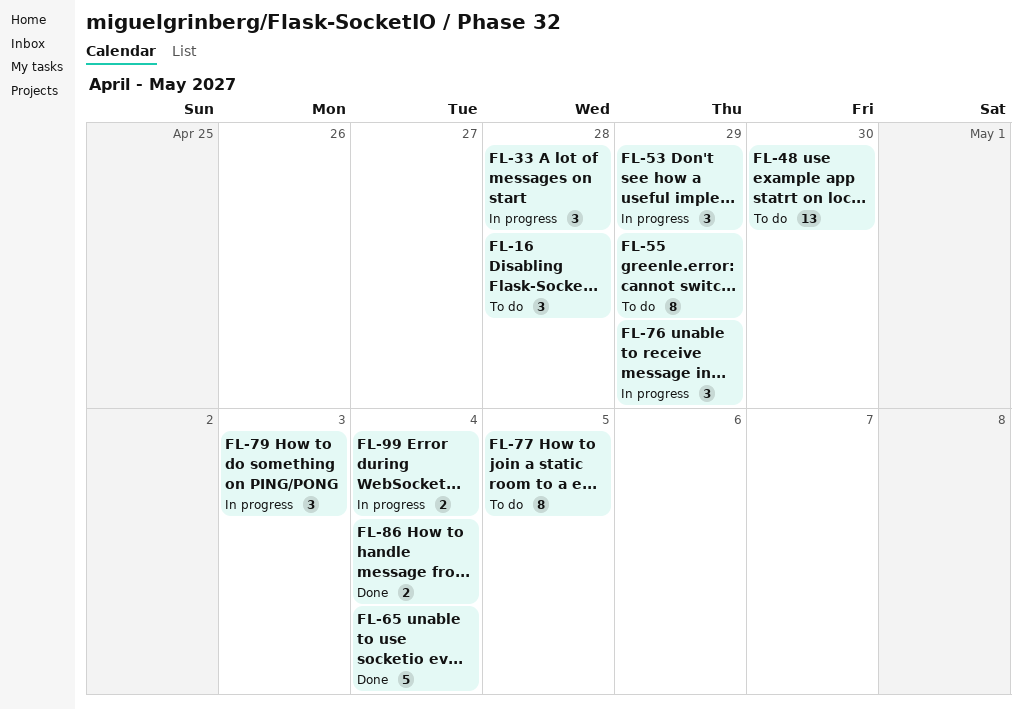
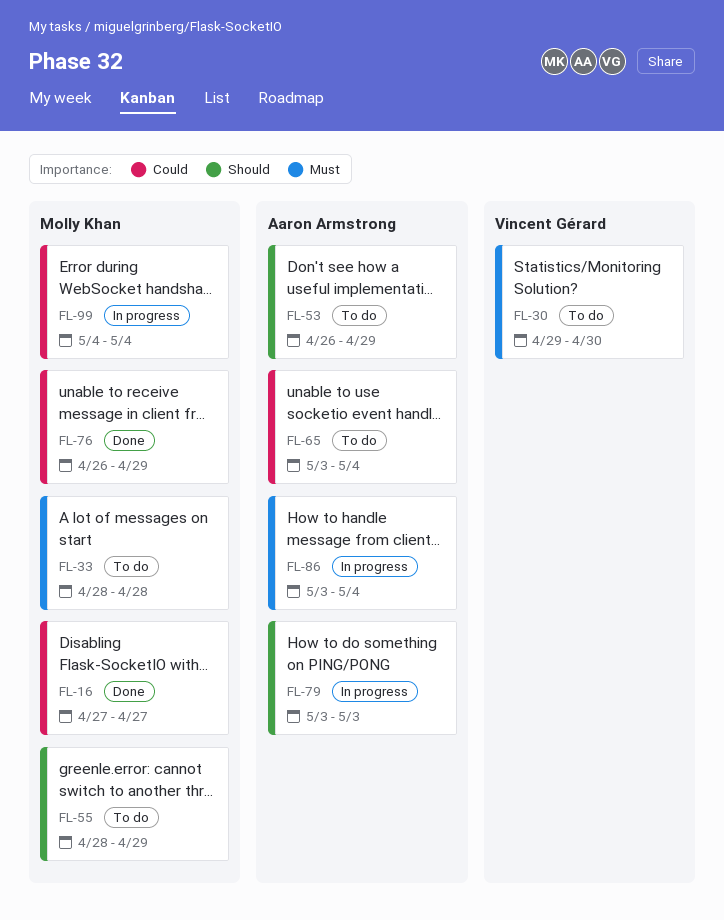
FL-16, status: To do -> Done
FL-16, due: Apr 28 -> Apr 27
FL-30: none -> present
FL-33, status: In progress -> To do
FL-48: present -> none
FL-53, status: In progress -> To do
FL-65, status: Done -> To do
FL-76, status: In progress -> Done
FL-77: present -> none
FL-86, status: Done -> In progress

